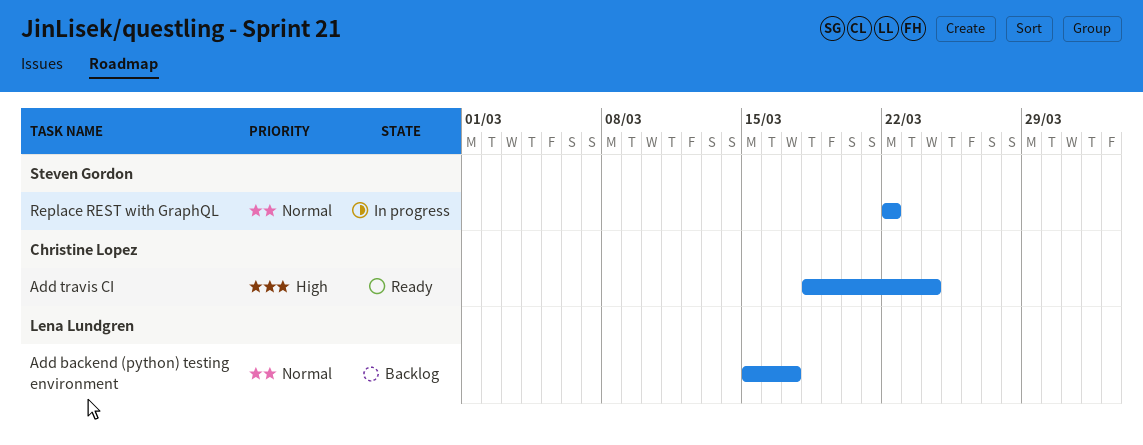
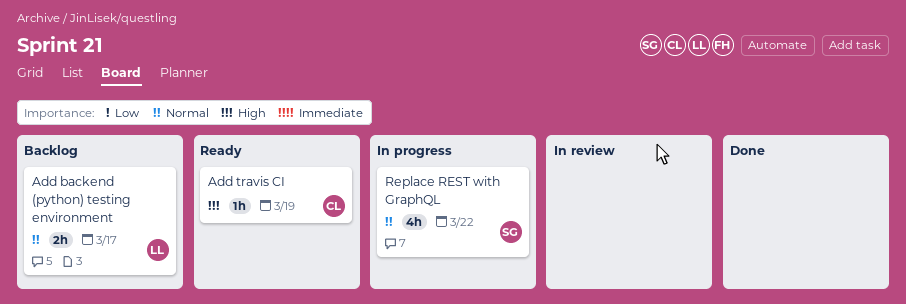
Add travis CI, due: Mar 24 -> Mar 19

